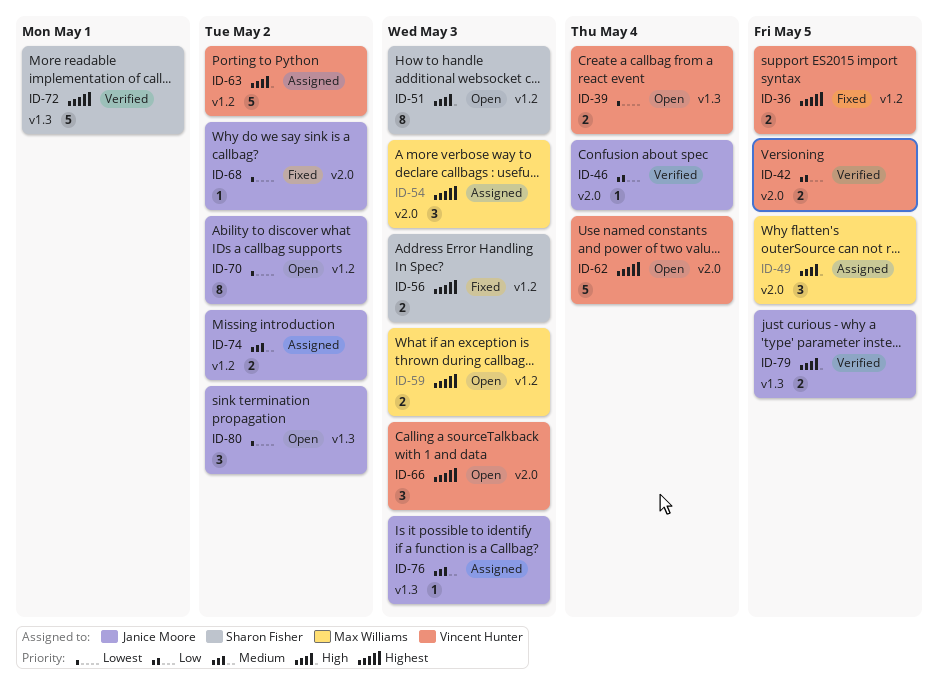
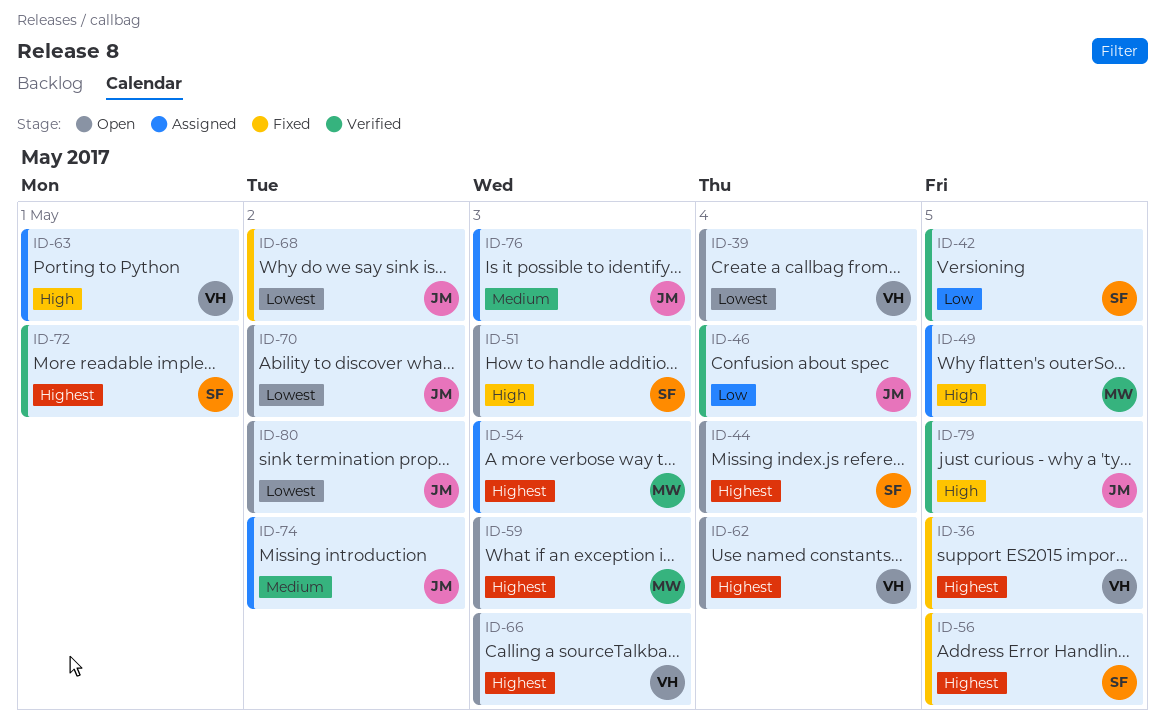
ID-42, owner: Vincent Hunter -> Sharon Fisher
ID-44: none -> present
ID-56, due: May 3 -> May 5
ID-63, due: May 2 -> May 1

